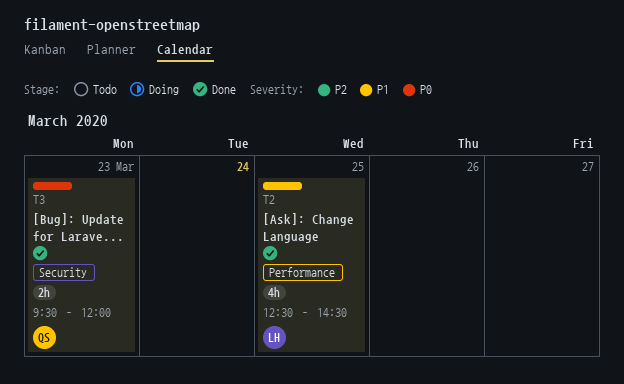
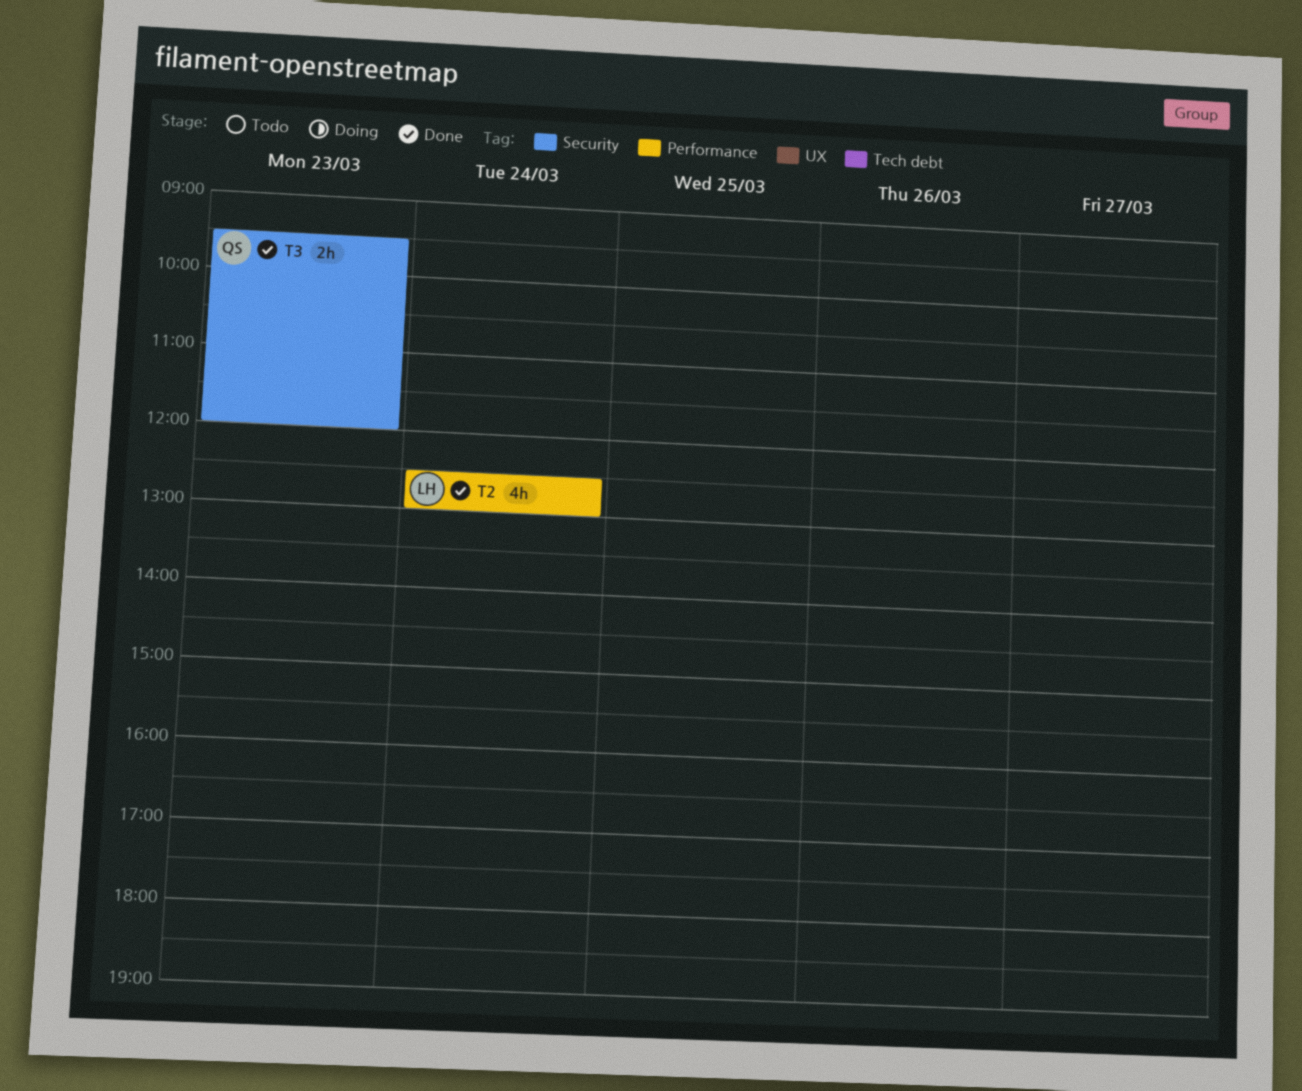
T2, day: Mar 25 -> Mar 24
T2, ends: 14:30 -> 13:00

